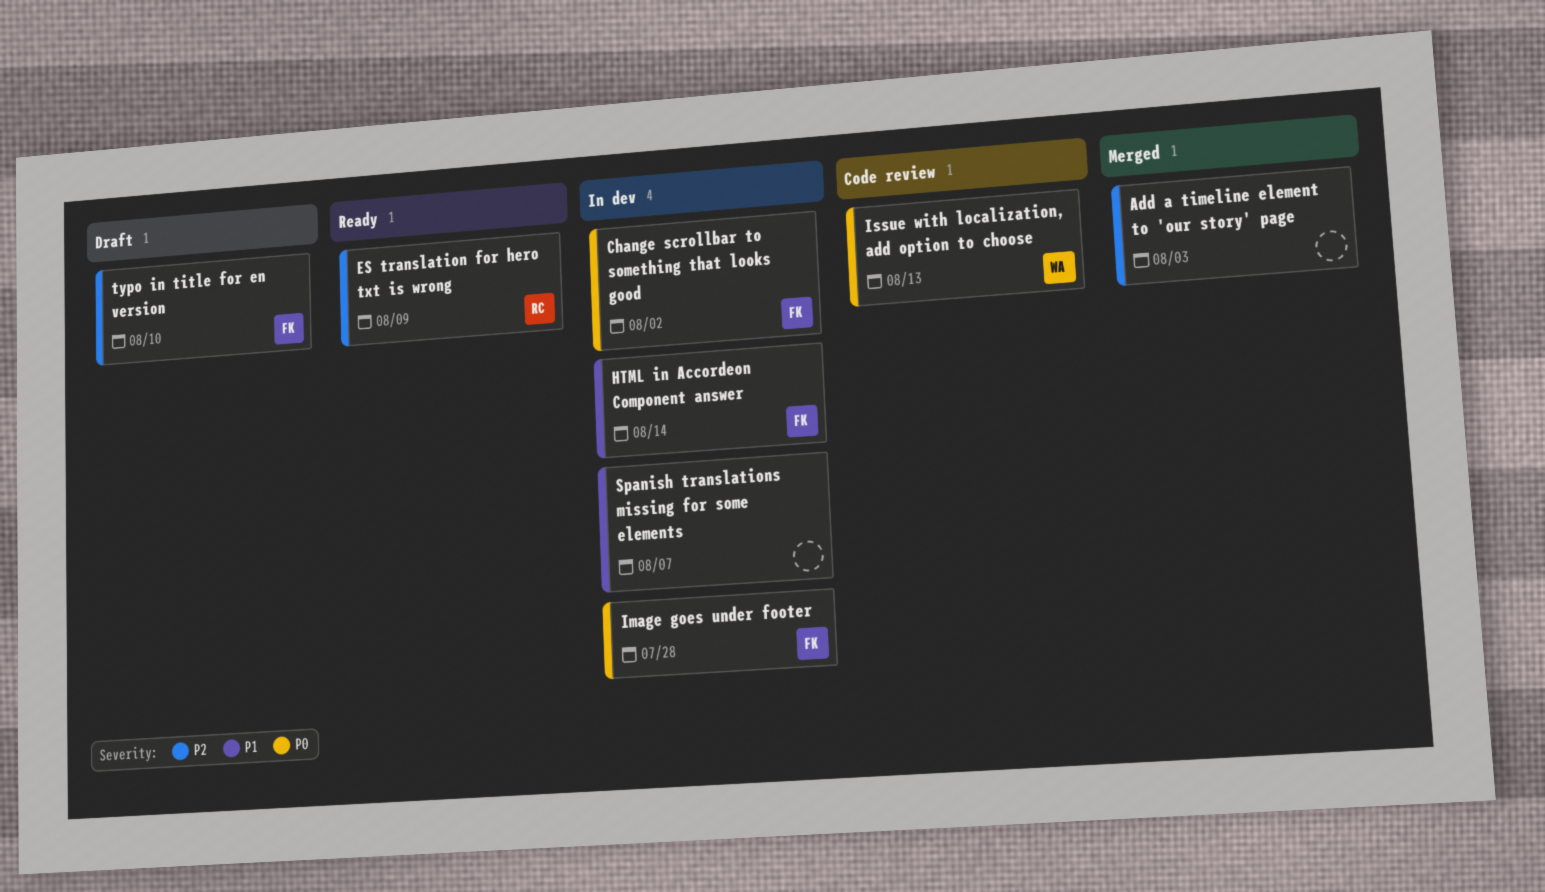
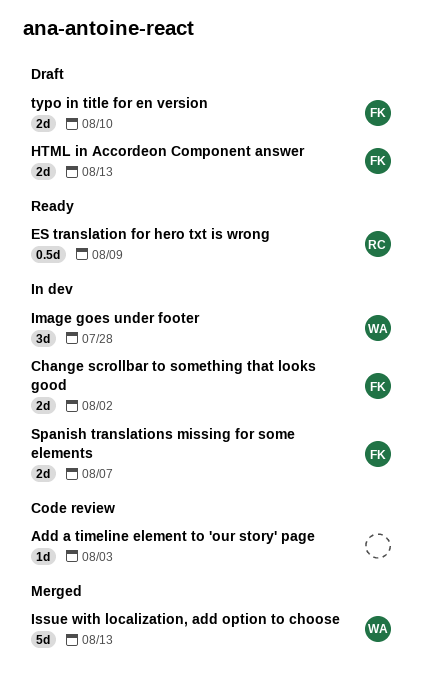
Add a timeline element to 'our story' page, status: Merged -> Code review
HTML in Accordeon Component answer, status: In dev -> Draft
HTML in Accordeon Component answer, due: Aug 14 -> Aug 13
Image goes under footer, owner: FK -> WA
Issue with localization, add option to choose, status: Code review -> Merged
Spanish translations missing for some elements, owner: none -> FK

